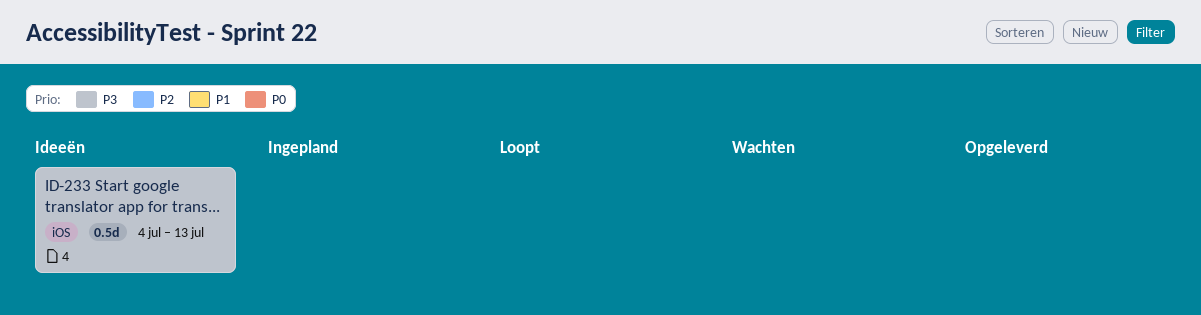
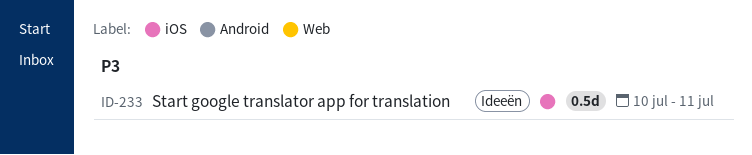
ID-233, start: Jul 4 -> Jul 10
ID-233, due: Jul 13 -> Jul 11

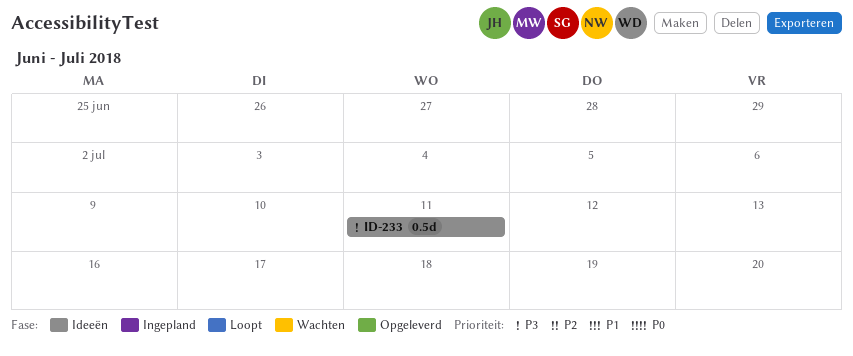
ID-233, start: Jul 10 -> Jul 11

